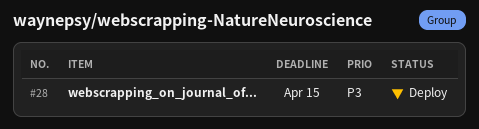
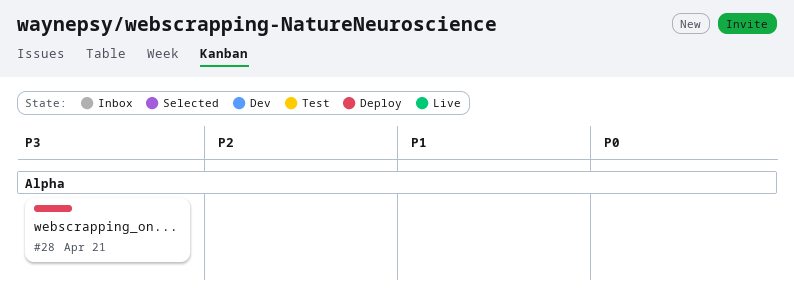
#28, due: Apr 15 -> Apr 21

